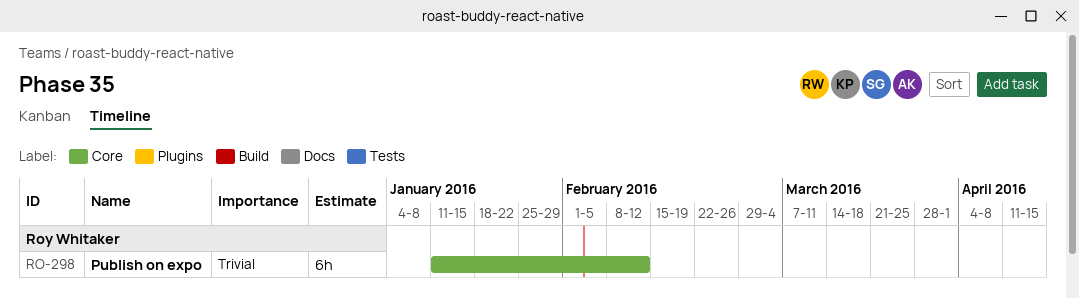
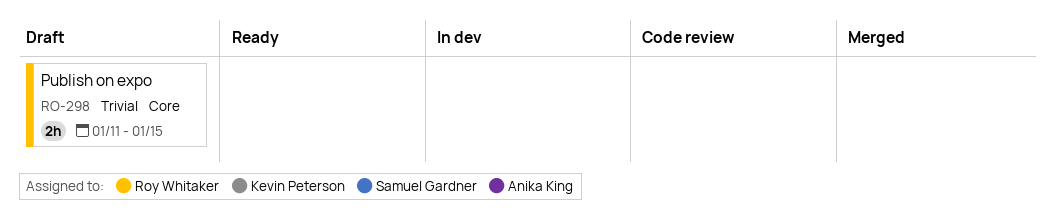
RO-298, estimate: 6h -> 2h
RO-298, due: Feb 12 -> Jan 15

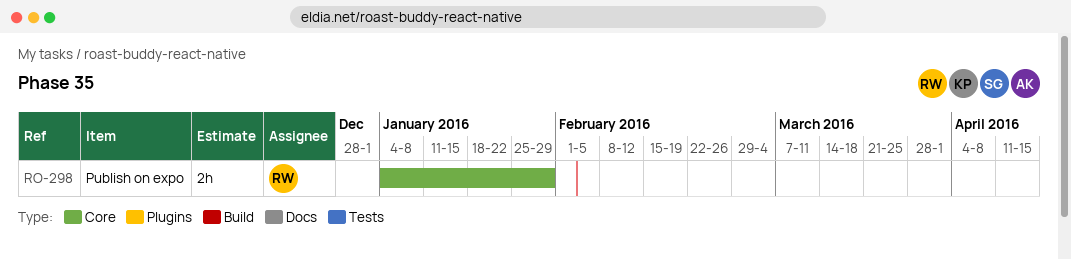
RO-298, start: Jan 11 -> Jan 4
RO-298, due: Jan 15 -> Jan 29

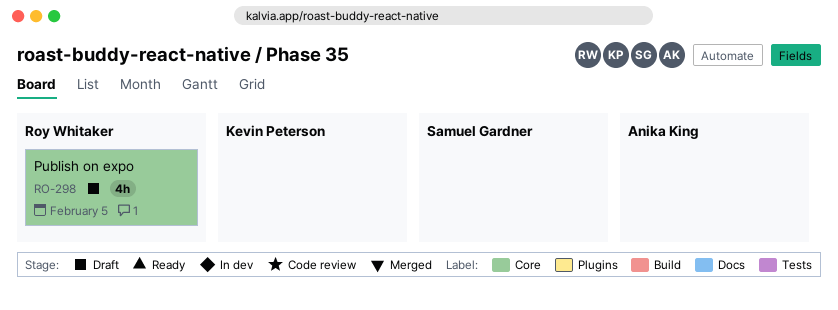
RO-298, estimate: 2h -> 4h
RO-298, due: Jan 29 -> Feb 5

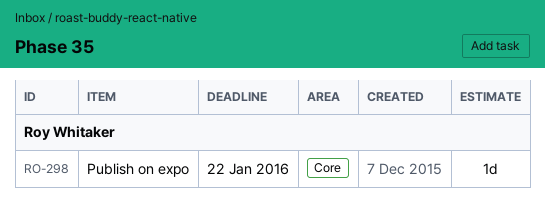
RO-298, estimate: 4h -> 1d
RO-298, due: Feb 5 -> Jan 22

